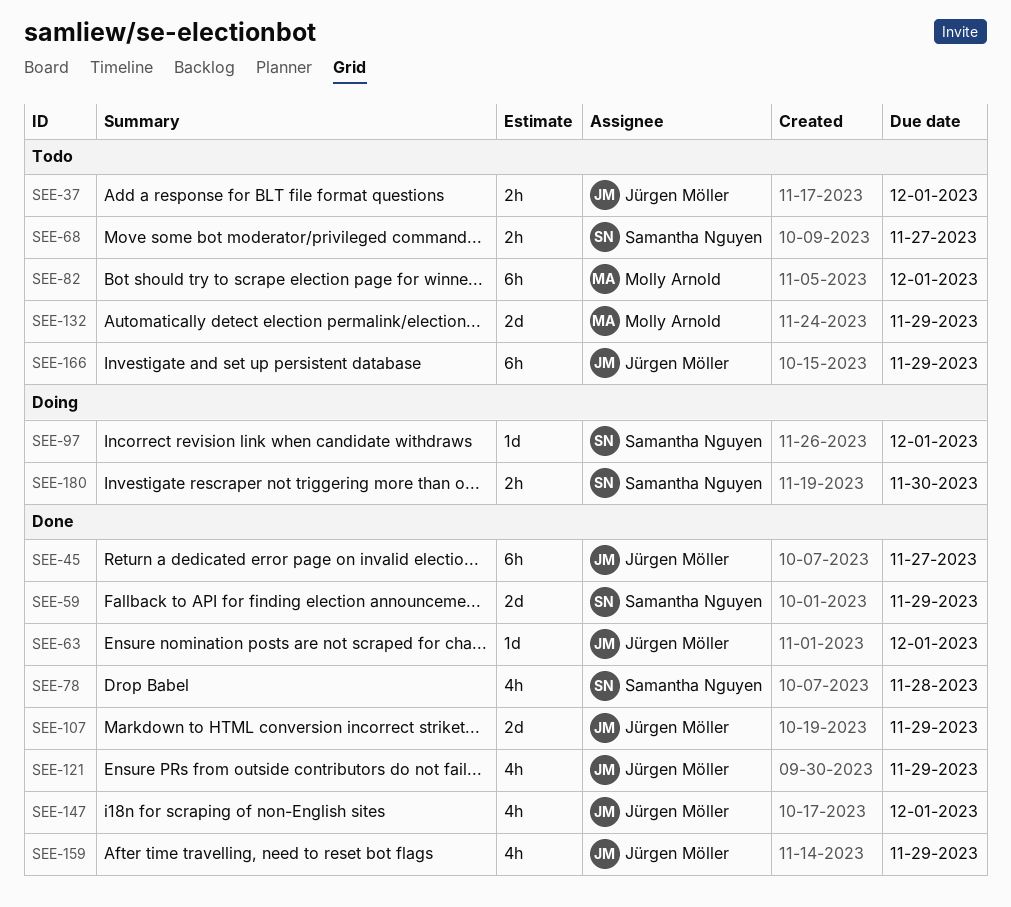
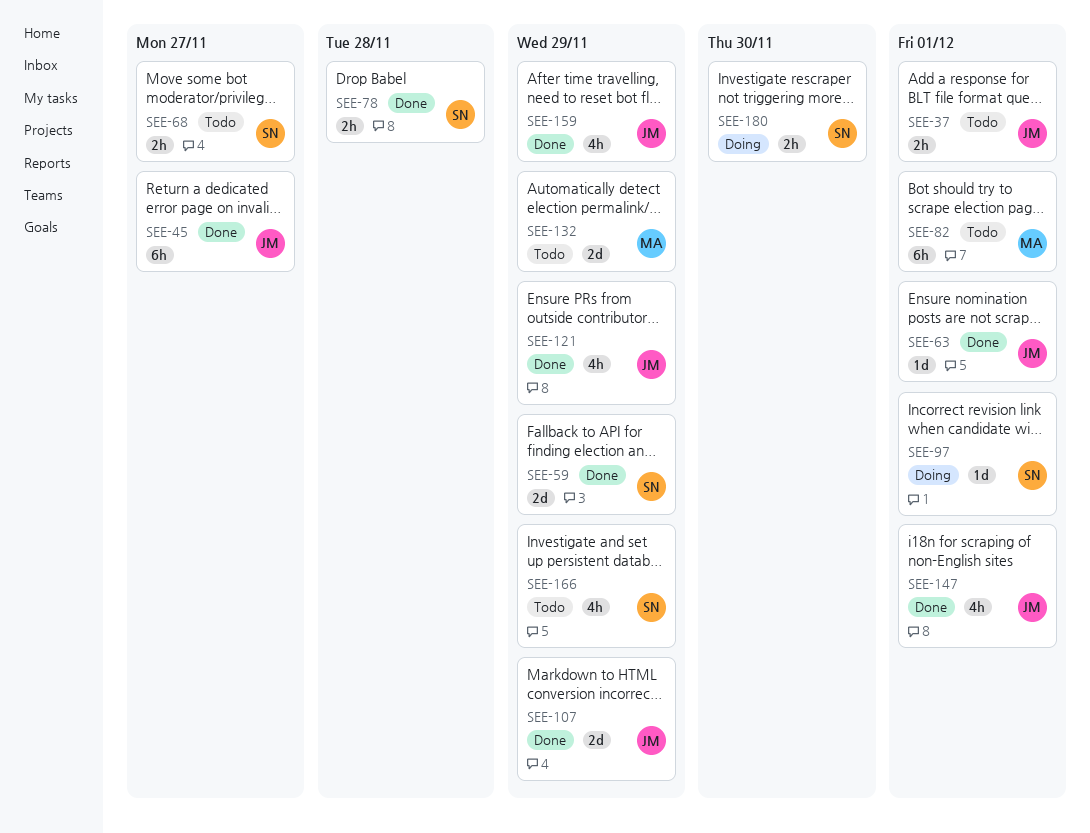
SEE-78, estimate: 4h -> 2h
SEE-166, owner: Jürgen Möller -> Samantha Nguyen
SEE-166, estimate: 6h -> 4h

